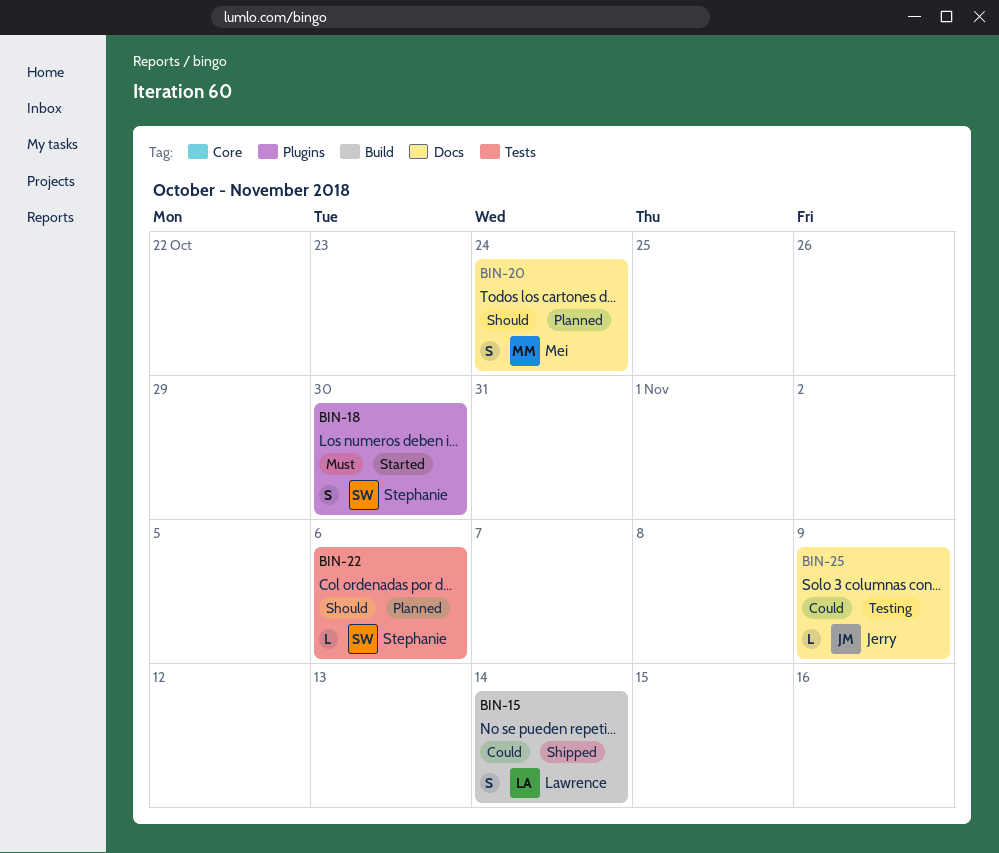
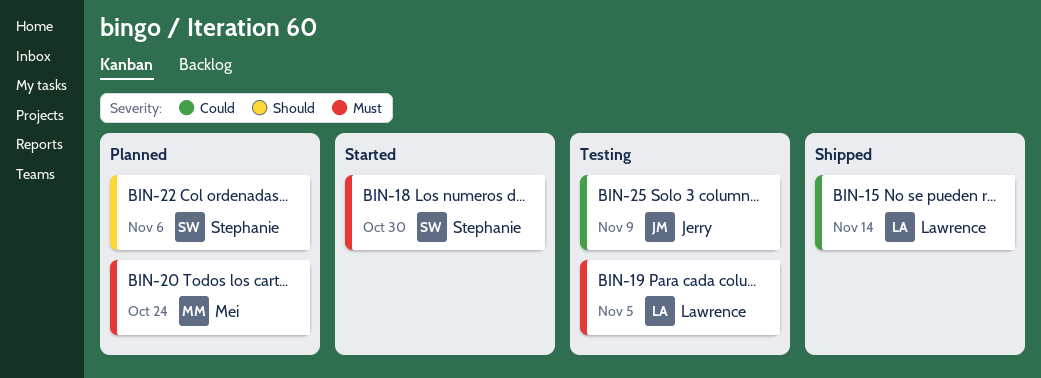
BIN-19: none -> present
BIN-20, priority: Should -> Must

